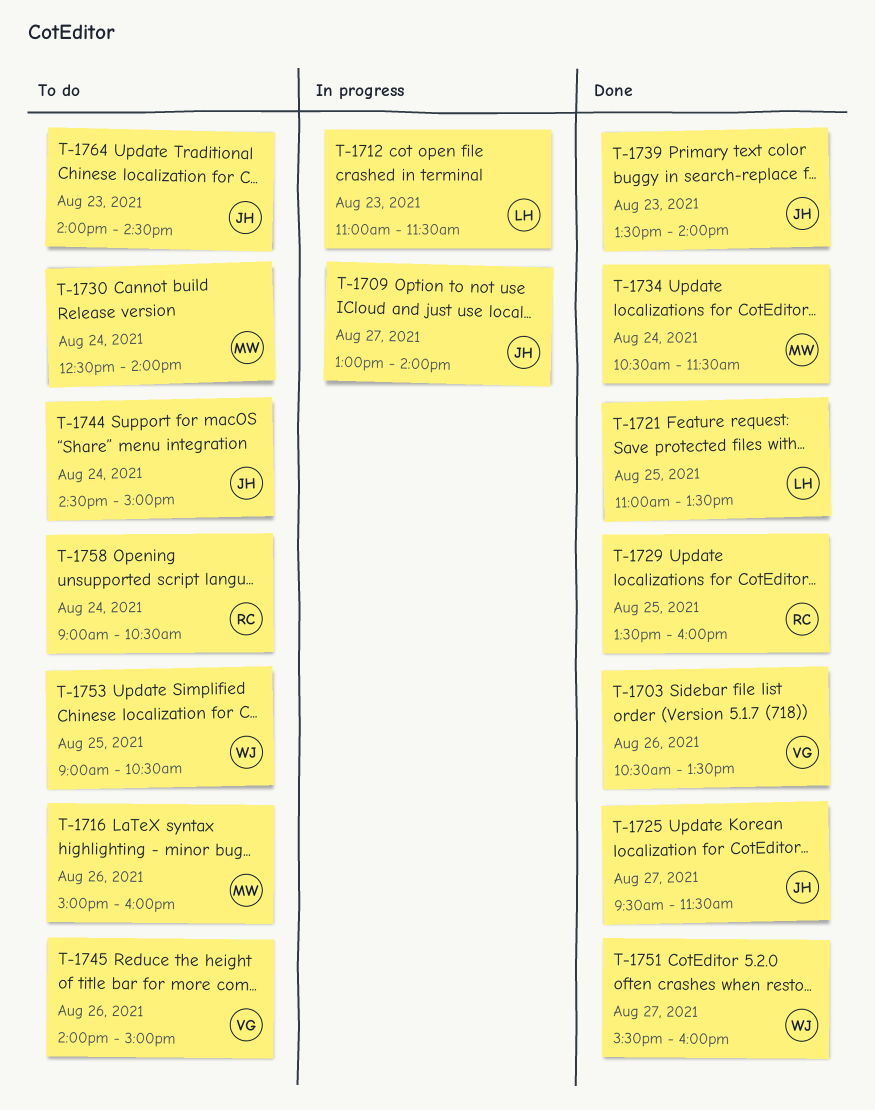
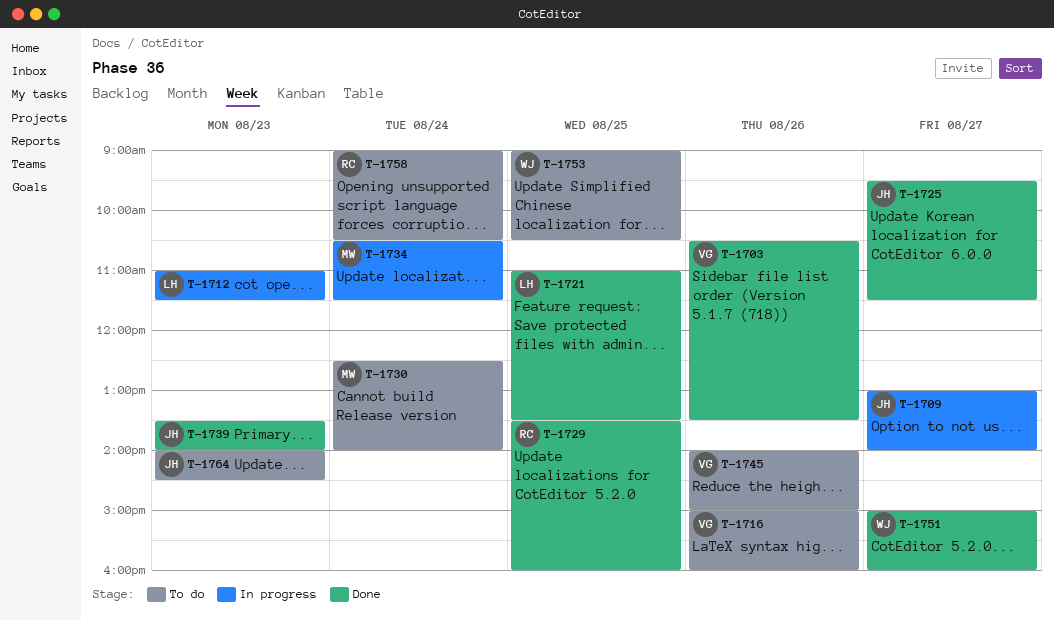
T-1716, owner: MW -> VG
T-1734, status: Done -> In progress
T-1744: present -> none
T-1751, begins: 15:30 -> 15:00

